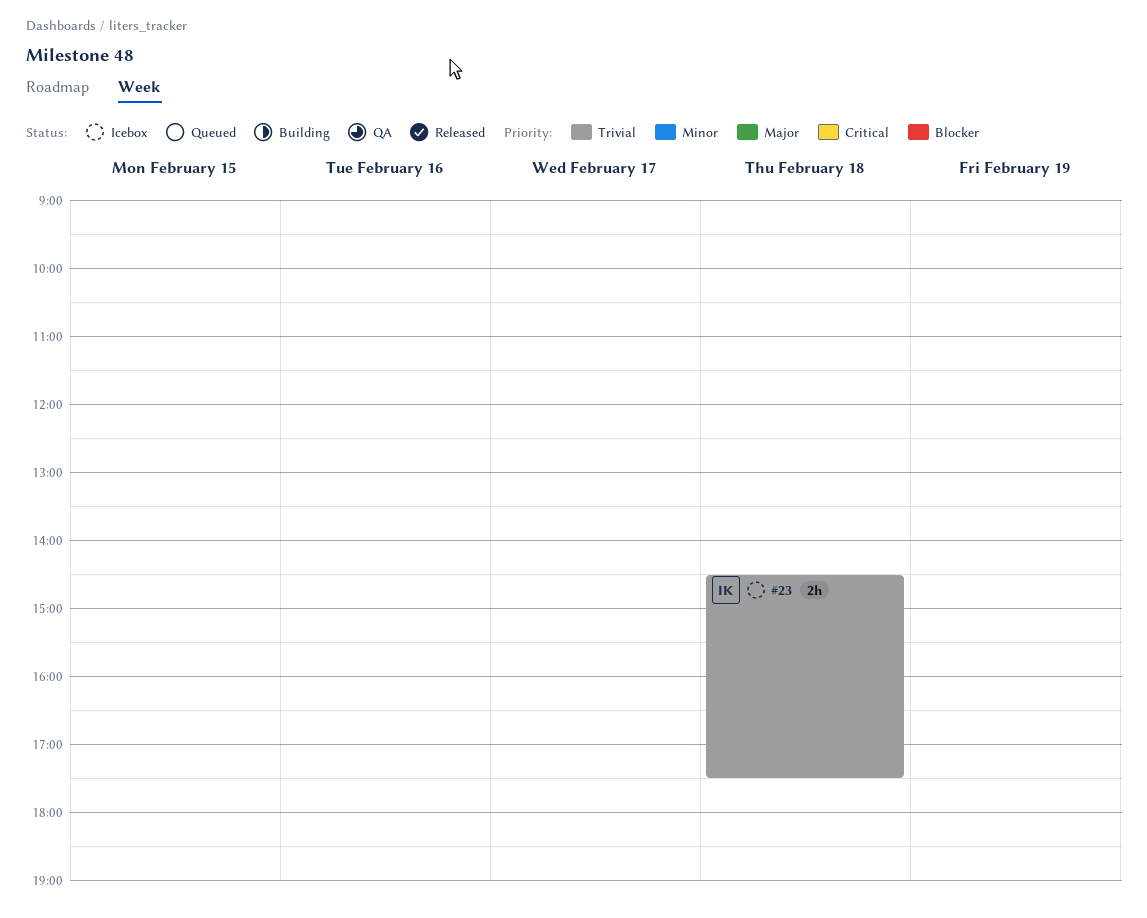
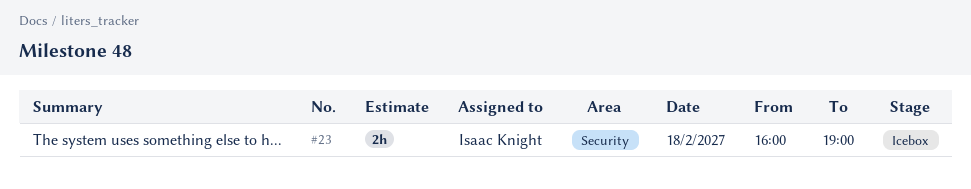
#23, begins: 14:30 -> 16:00
#23, ends: 17:30 -> 19:00

